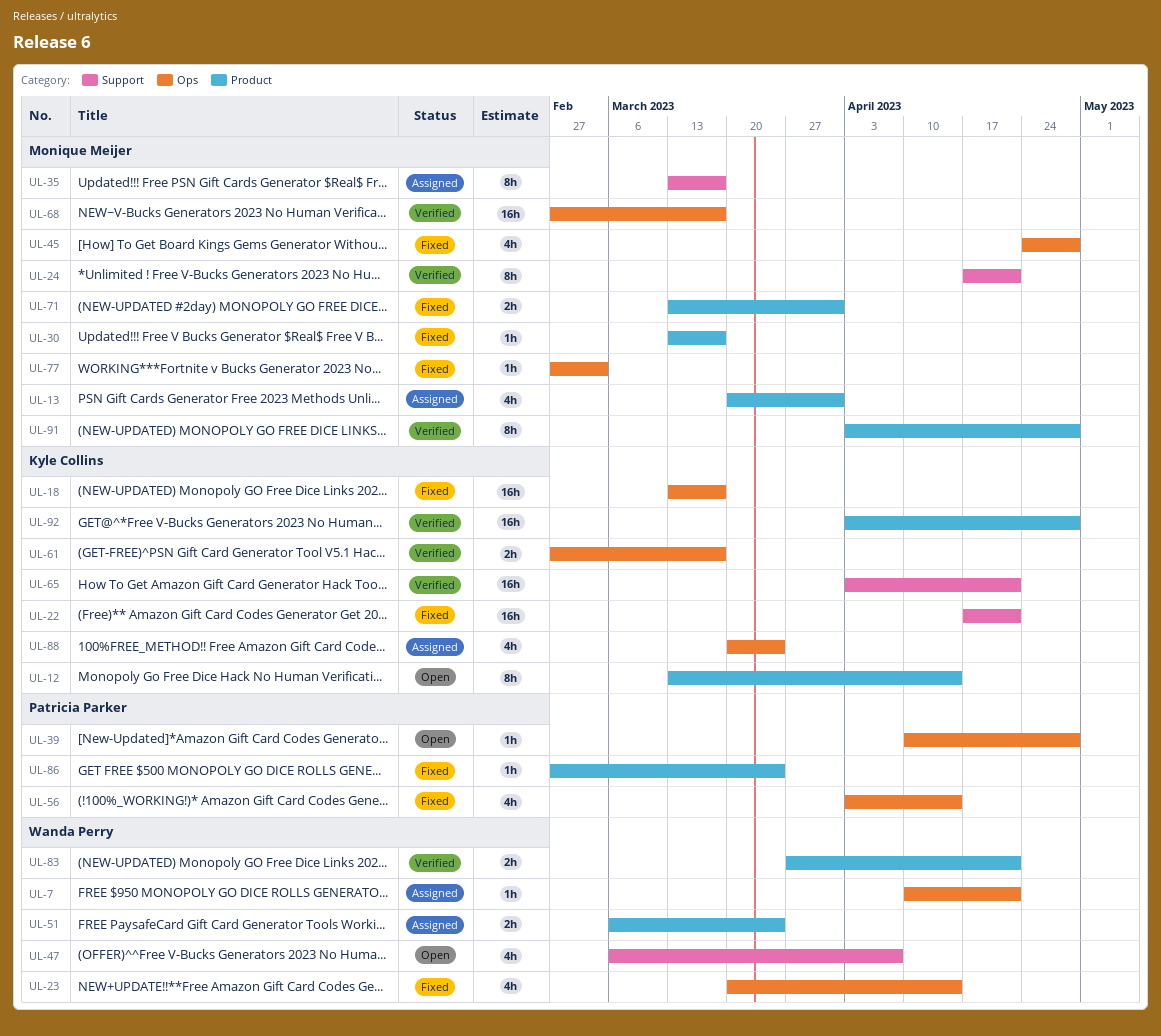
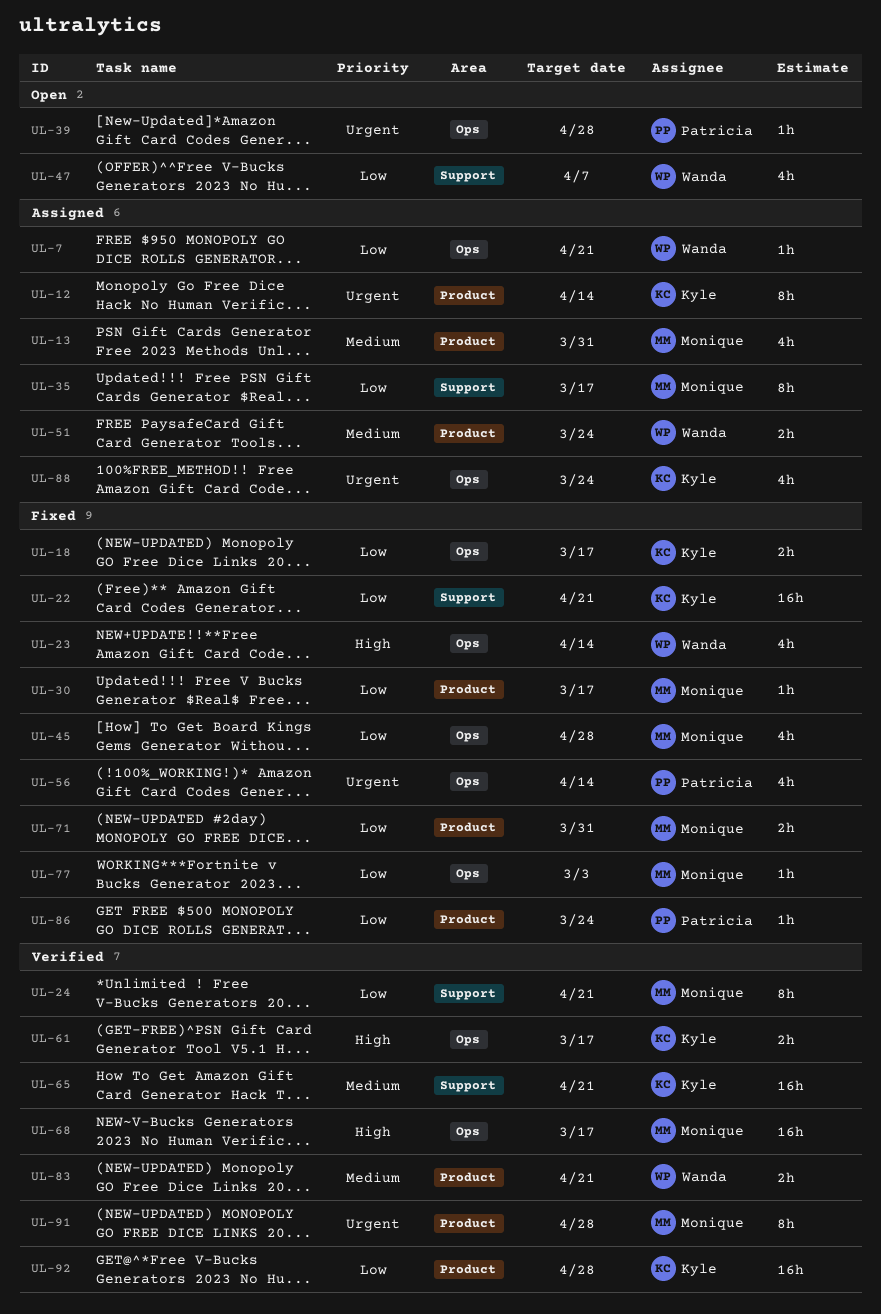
UL-12, status: Open -> Assigned
UL-18, estimate: 16h -> 2h

